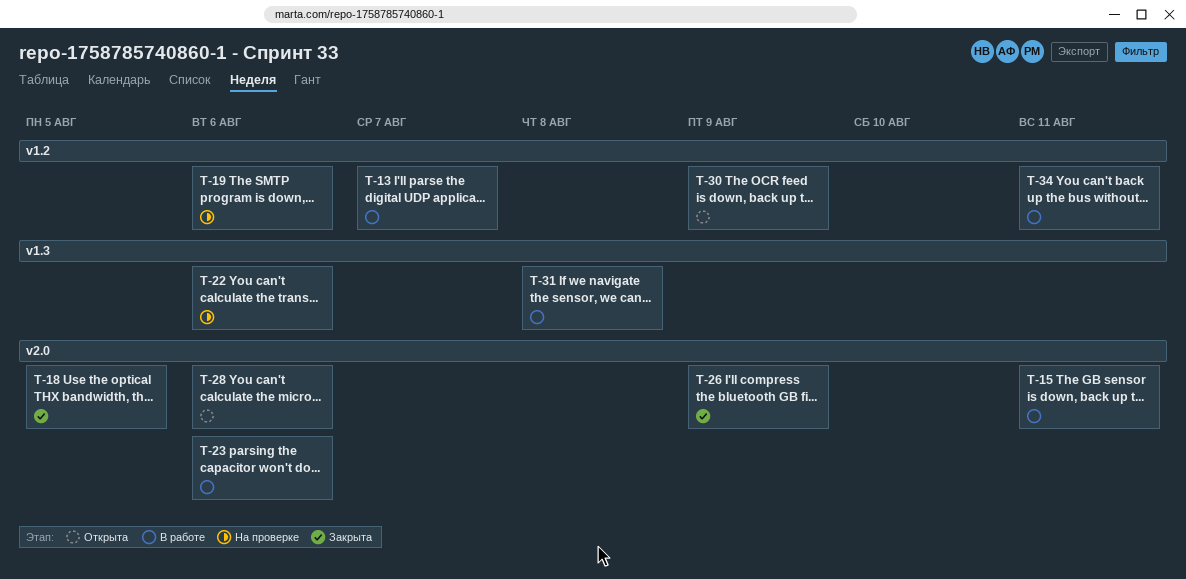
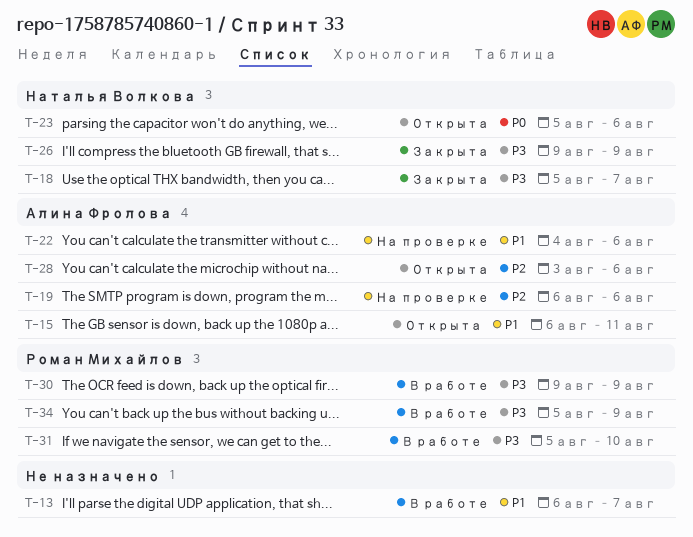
T-15, status: В работе -> Открыта
T-18, due: Aug 5 -> Aug 7
T-23, status: В работе -> Открыта
T-30, status: Открыта -> В работе
T-31, due: Aug 8 -> Aug 10
T-34, due: Aug 11 -> Aug 9

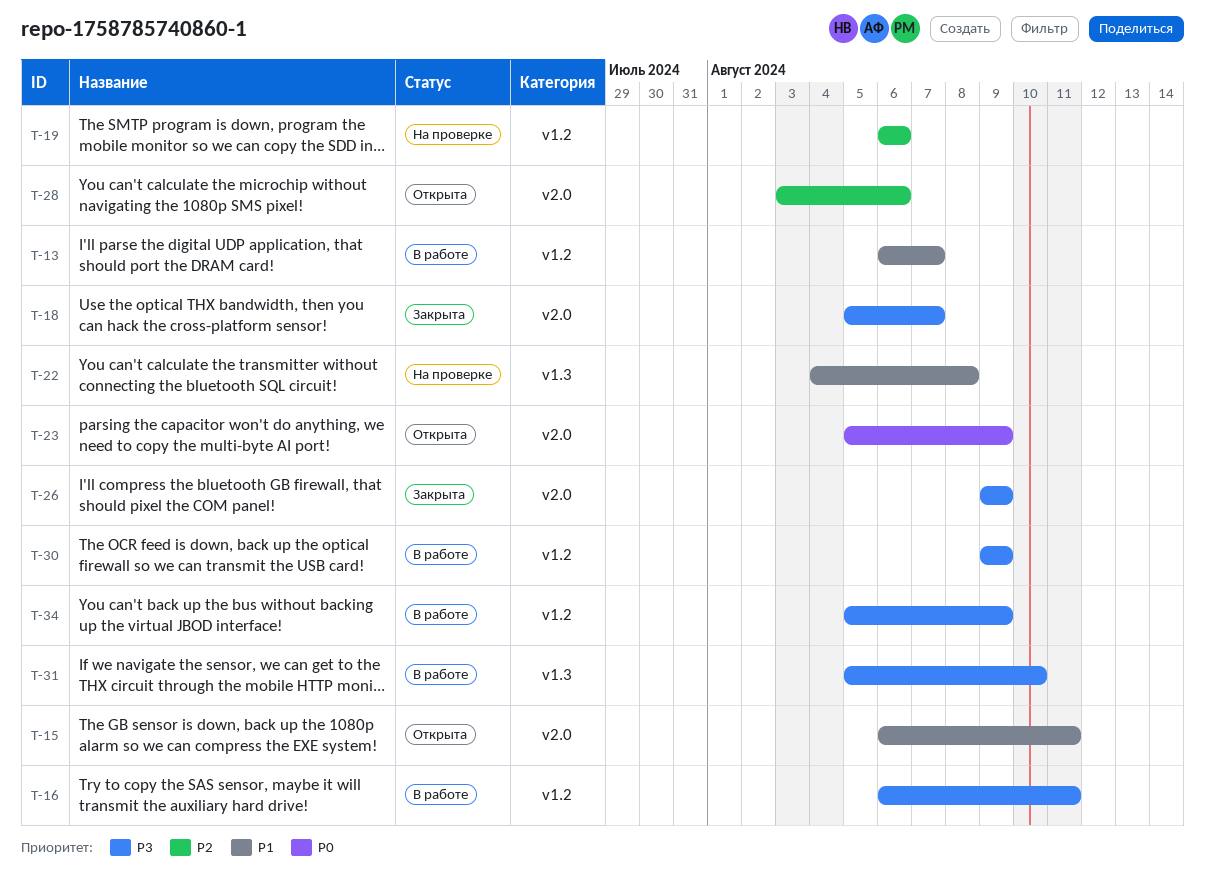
T-16: none -> present
T-22, due: Aug 6 -> Aug 8
T-23, due: Aug 6 -> Aug 9

